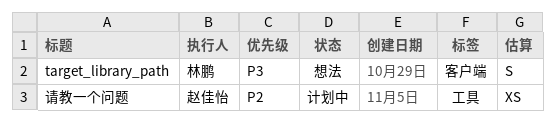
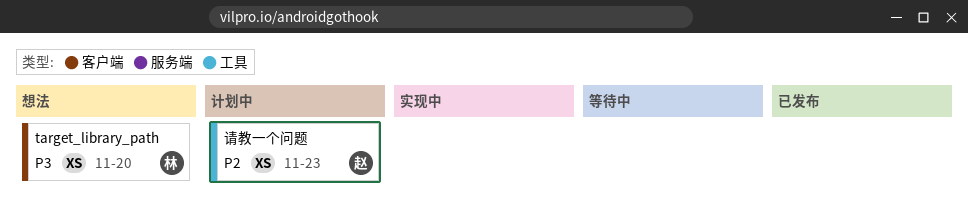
target_library_path, estimate: S -> XS

